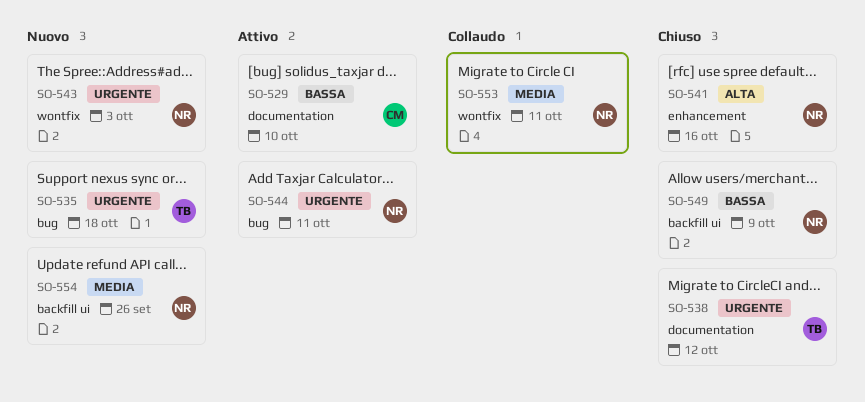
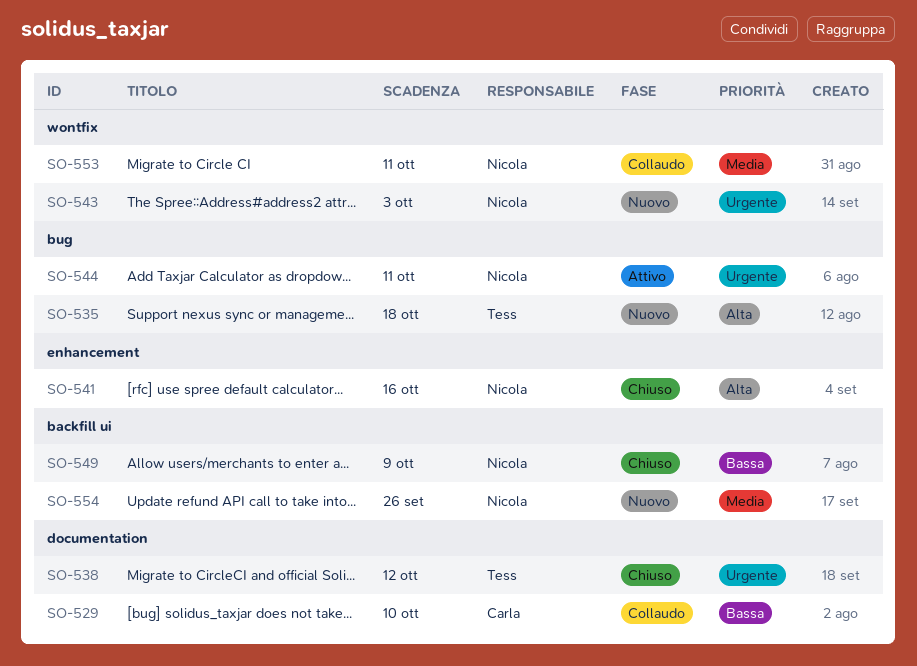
SO-529, status: Attivo -> Collaudo
SO-535, priority: Urgente -> Alta

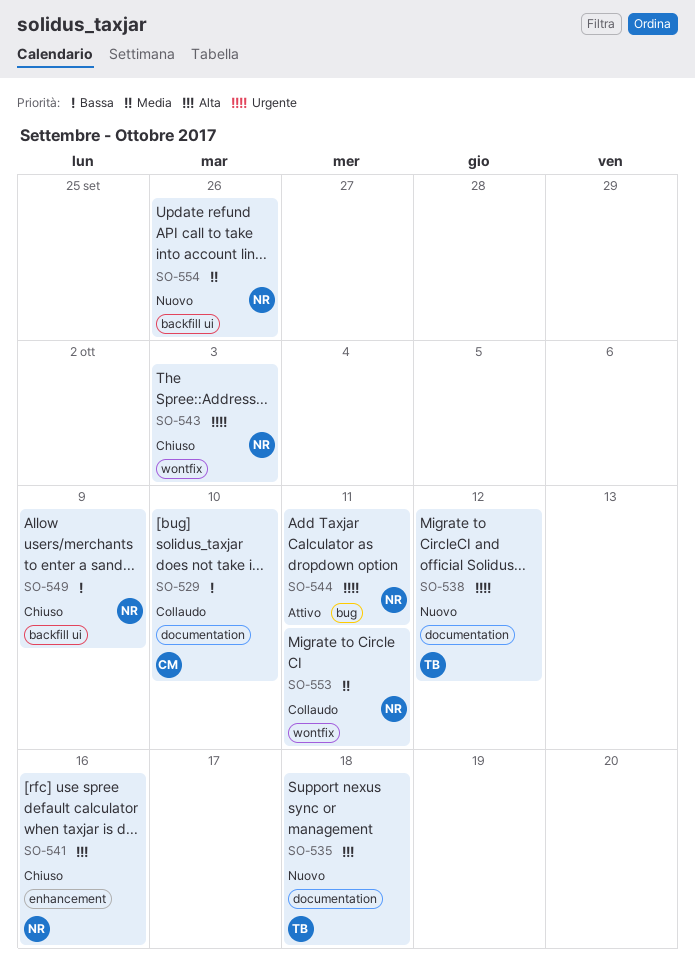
SO-535, label: bug -> documentation
SO-538, status: Chiuso -> Nuovo
SO-543, status: Nuovo -> Chiuso

